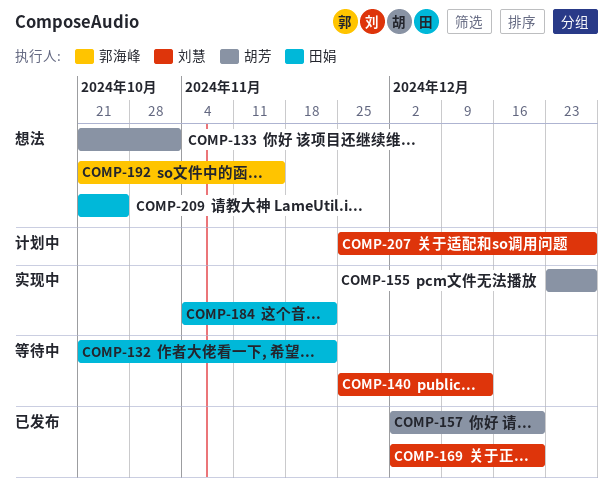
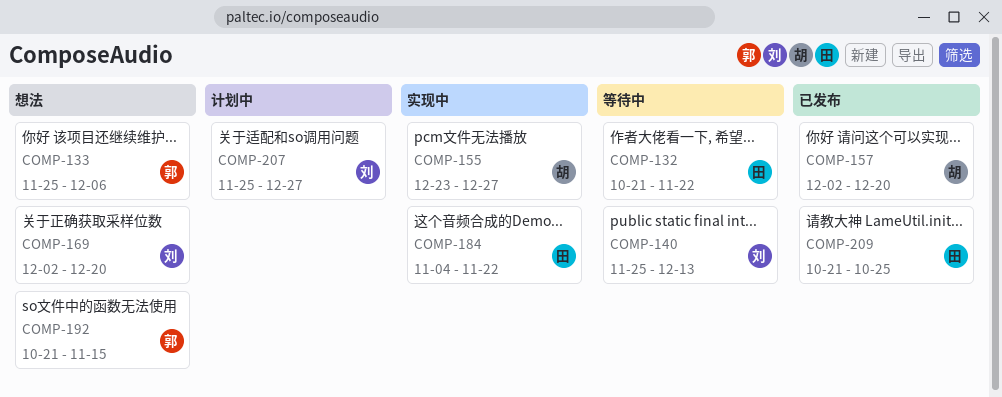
COMP-133, owner: 胡芳 -> 郭海峰
COMP-133, start: Oct 21 -> Nov 25
COMP-133, due: Nov 1 -> Dec 6
COMP-169, status: 已发布 -> 想法
COMP-209, status: 想法 -> 已发布

